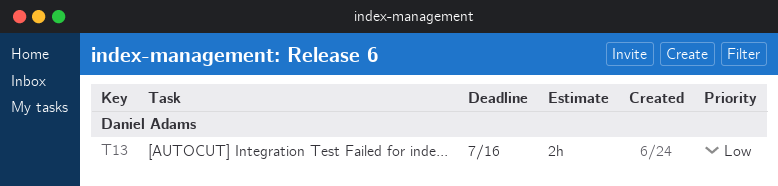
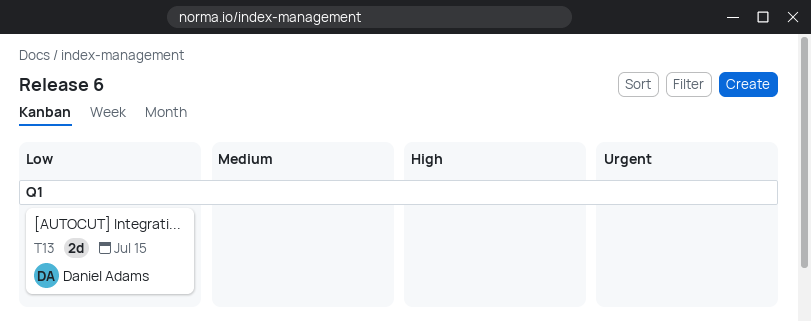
T13, estimate: 2h -> 2d
T13, due: Jul 16 -> Jul 15

